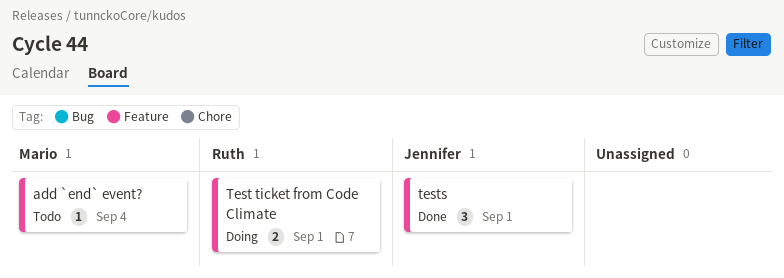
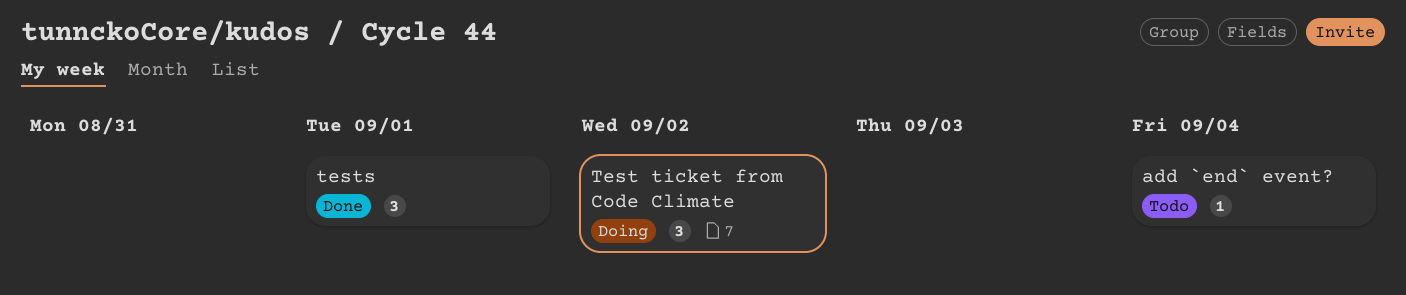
Test ticket from Code Climate, estimate: 2 -> 3
Test ticket from Code Climate, due: Sep 1 -> Sep 2

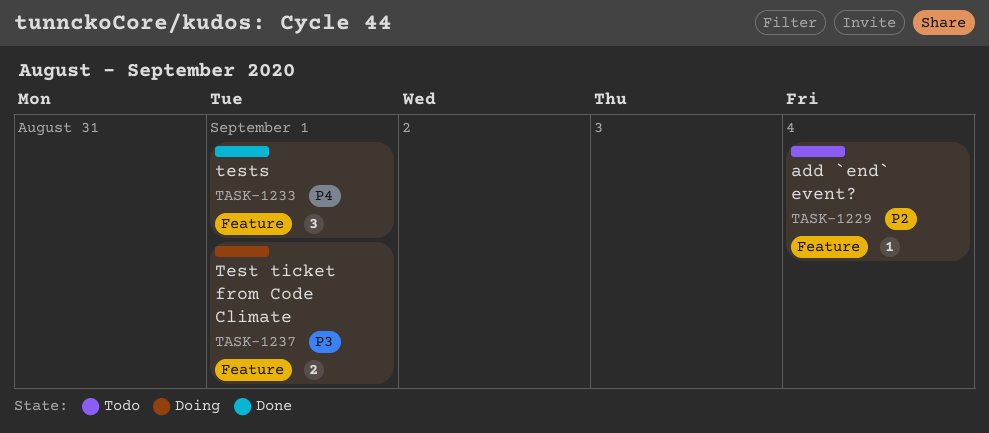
Test ticket from Code Climate, estimate: 3 -> 2
Test ticket from Code Climate, due: Sep 2 -> Sep 1

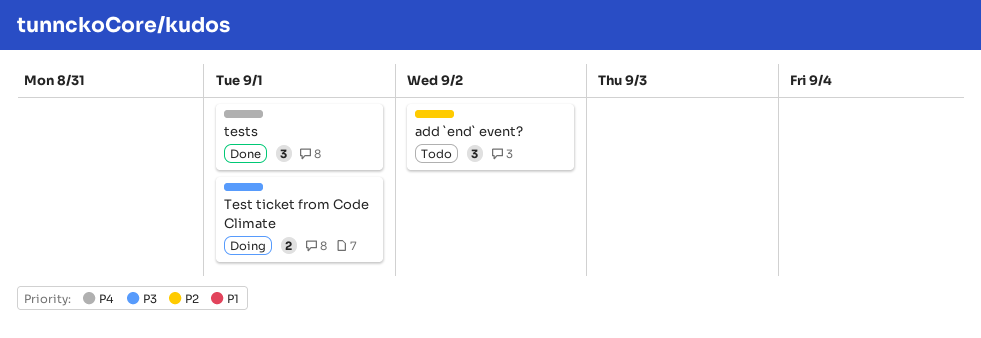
add `end` event?, estimate: 1 -> 3
add `end` event?, due: Sep 4 -> Sep 2

